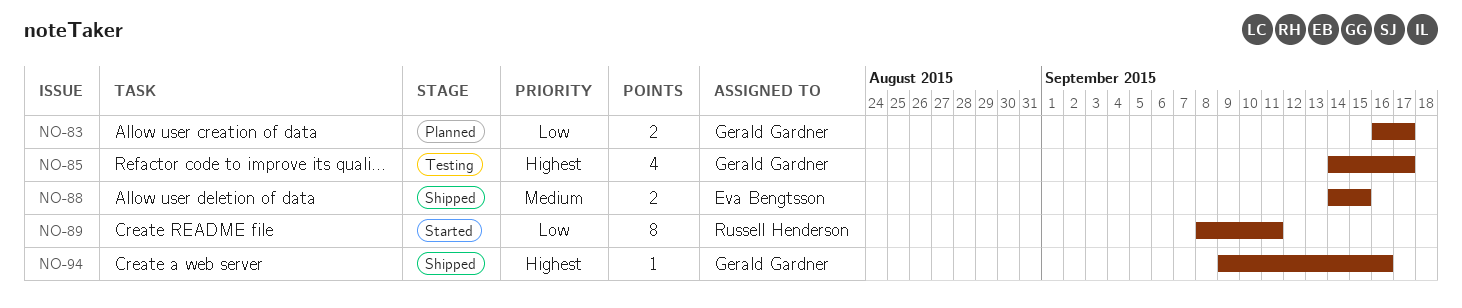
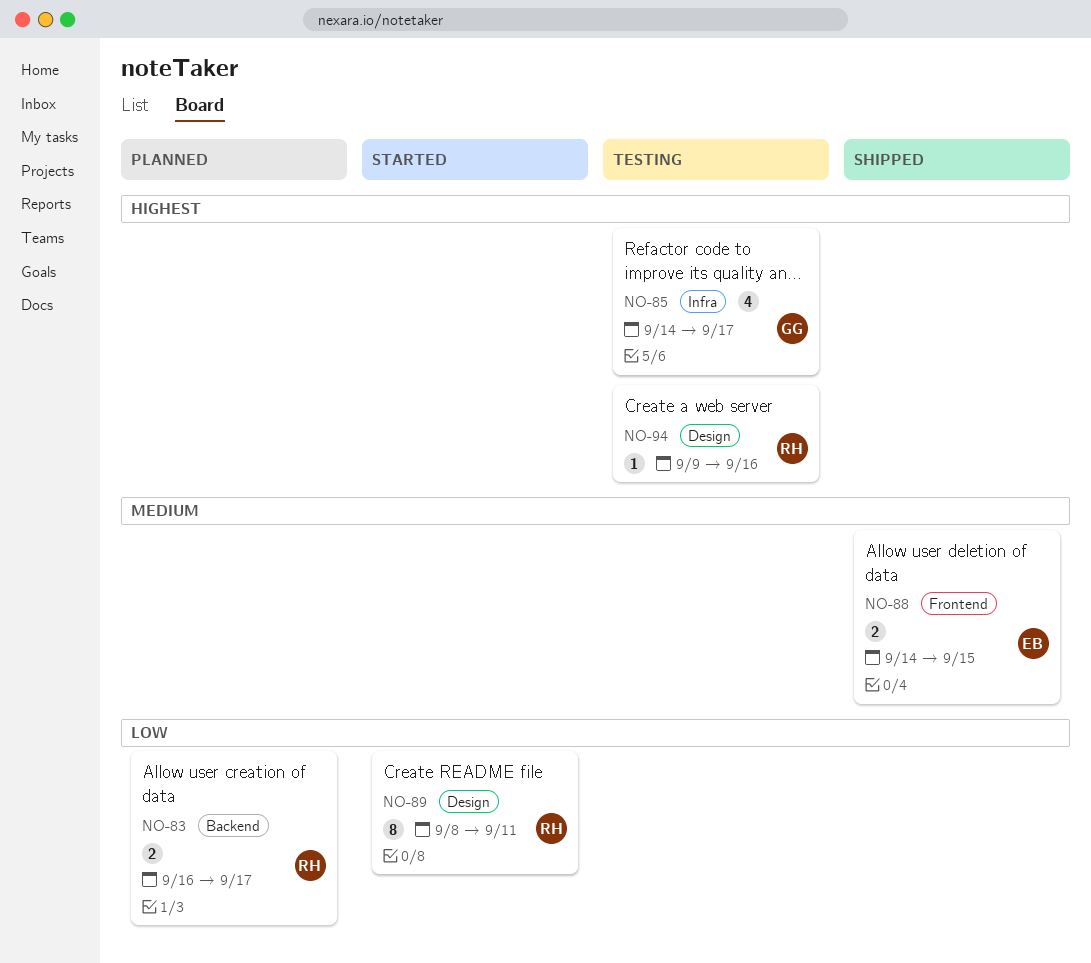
NO-83, owner: Gerald Gardner -> Russell Henderson
NO-94, status: Shipped -> Testing
NO-94, owner: Gerald Gardner -> Russell Henderson

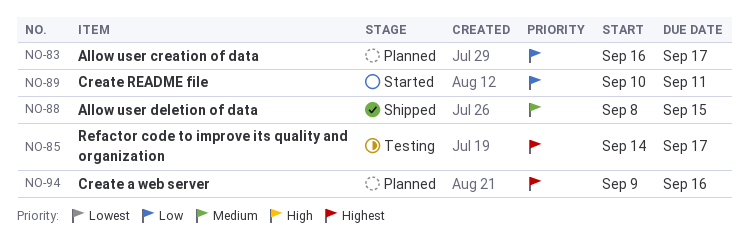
NO-88, start: Sep 14 -> Sep 8
NO-89, start: Sep 8 -> Sep 10
NO-94, status: Testing -> Planned

